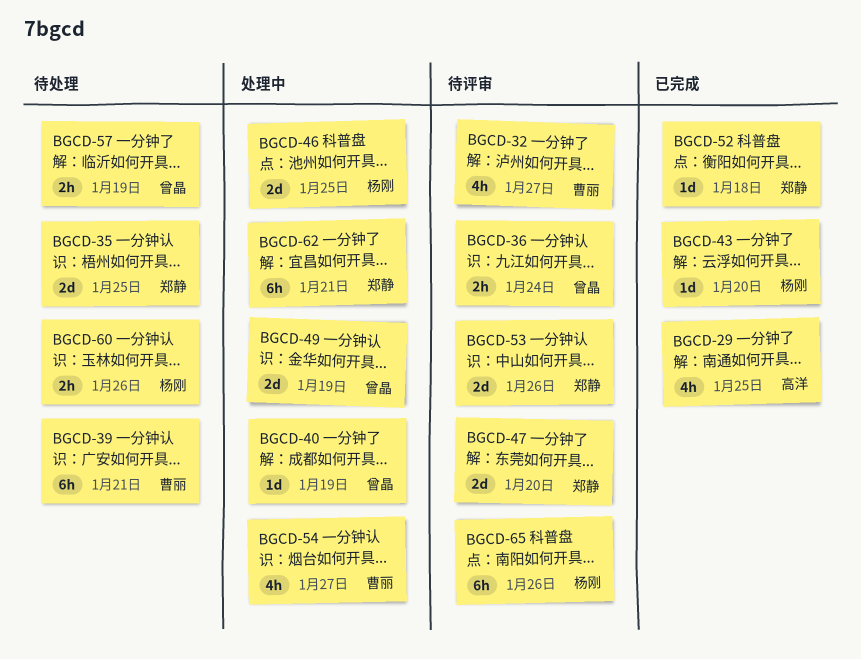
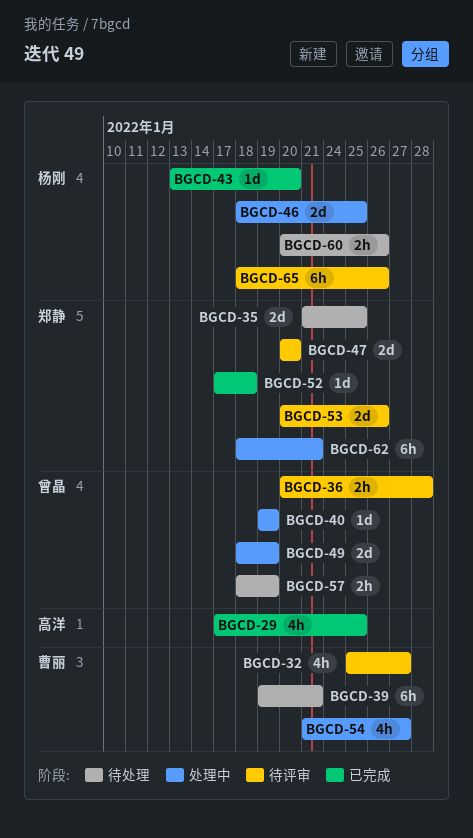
BGCD-36, due: Jan 24 -> Jan 28

